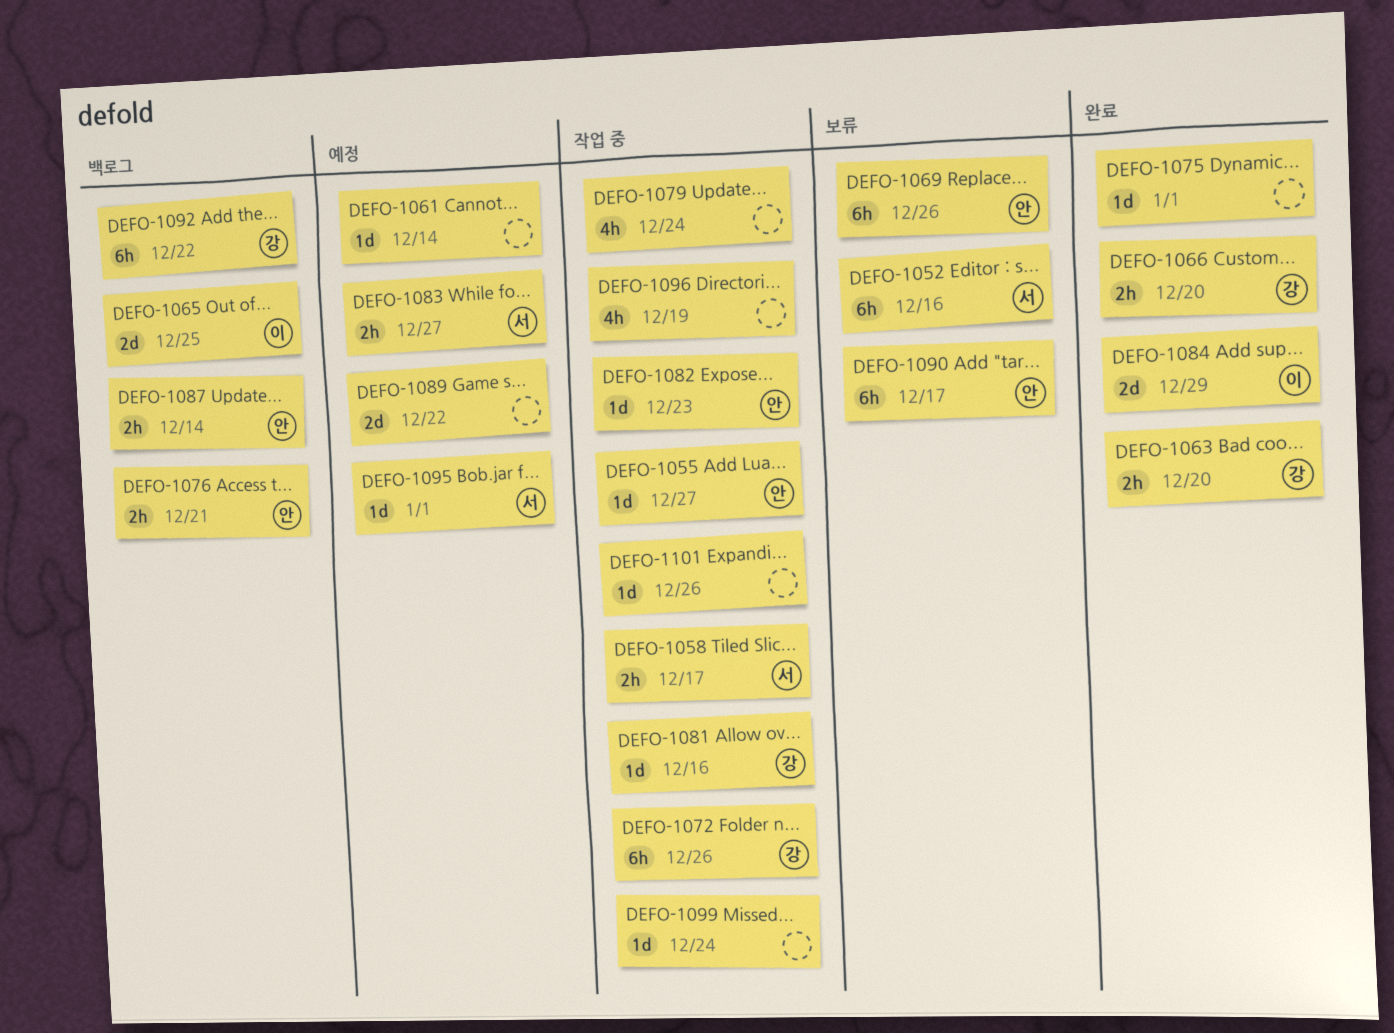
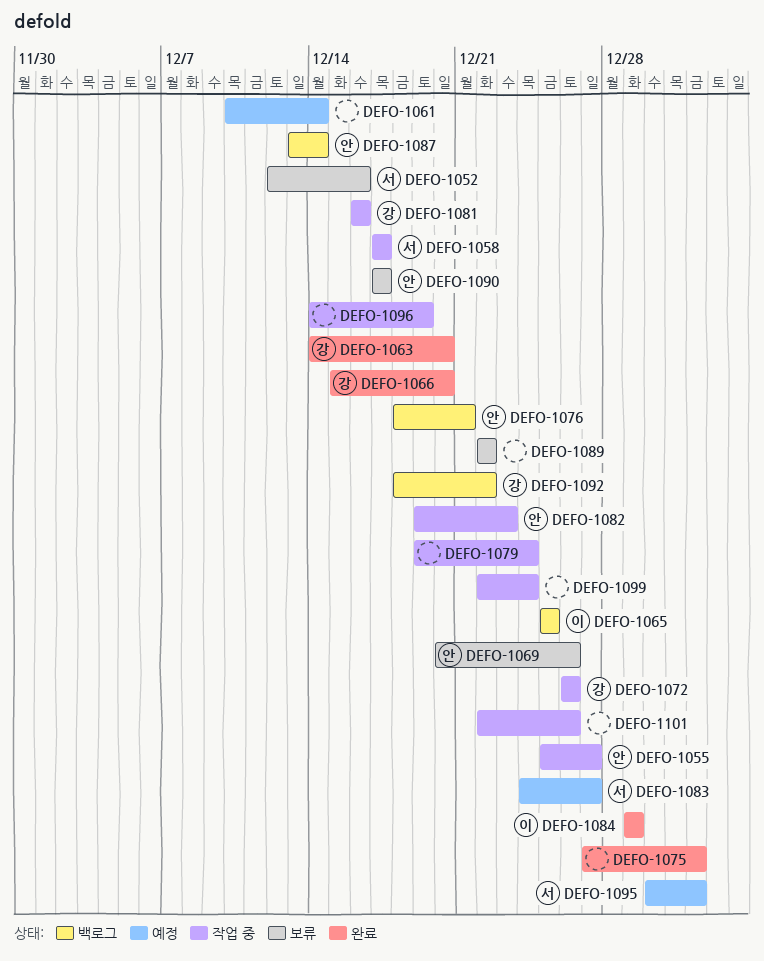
DEFO-1089, status: 예정 -> 보류

